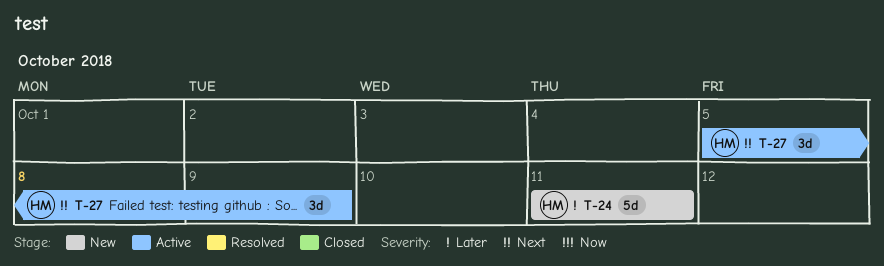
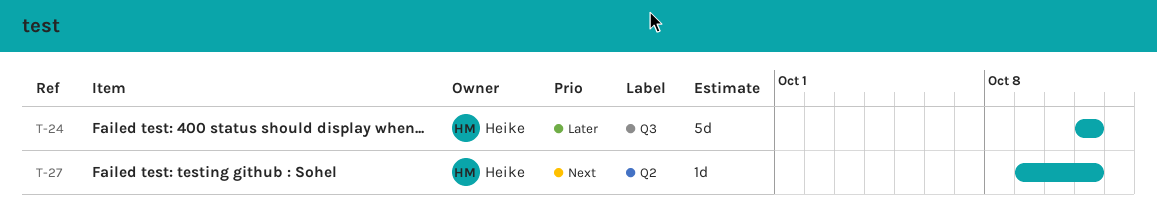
T-27, estimate: 3d -> 1d
T-27, start: Oct 5 -> Oct 9
T-27, due: Oct 9 -> Oct 11

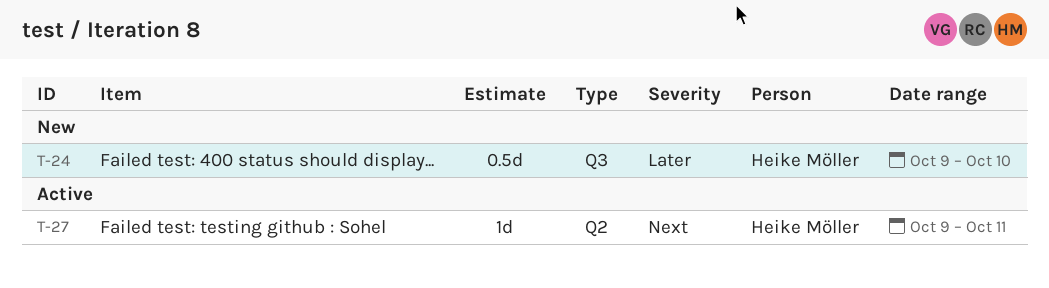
T-24, estimate: 5d -> 0.5d
T-24, start: Oct 11 -> Oct 9
T-24, due: Oct 11 -> Oct 10

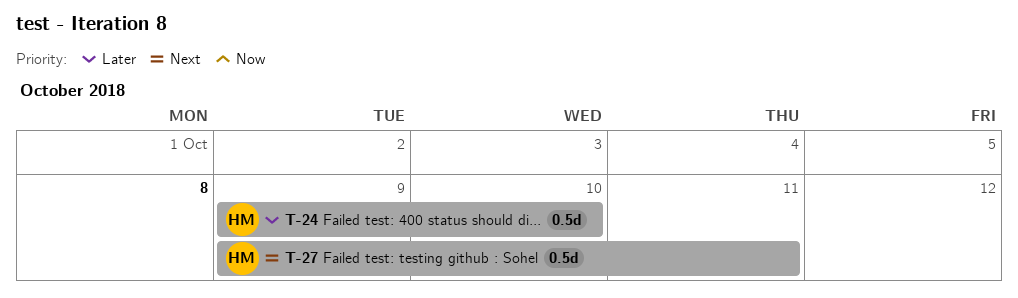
T-27, estimate: 1d -> 0.5d

